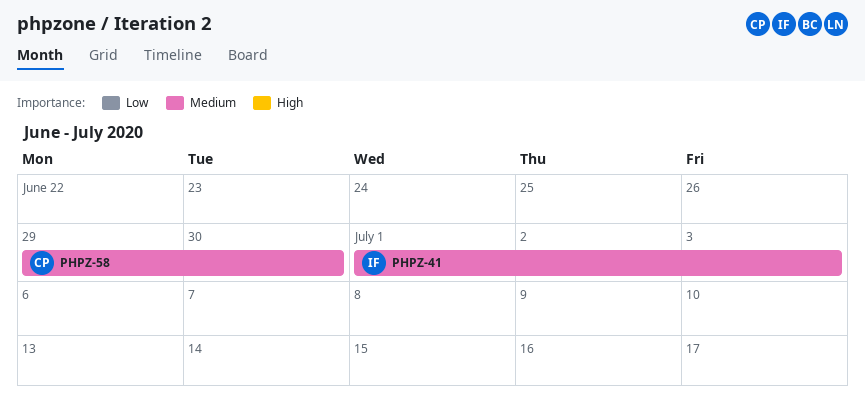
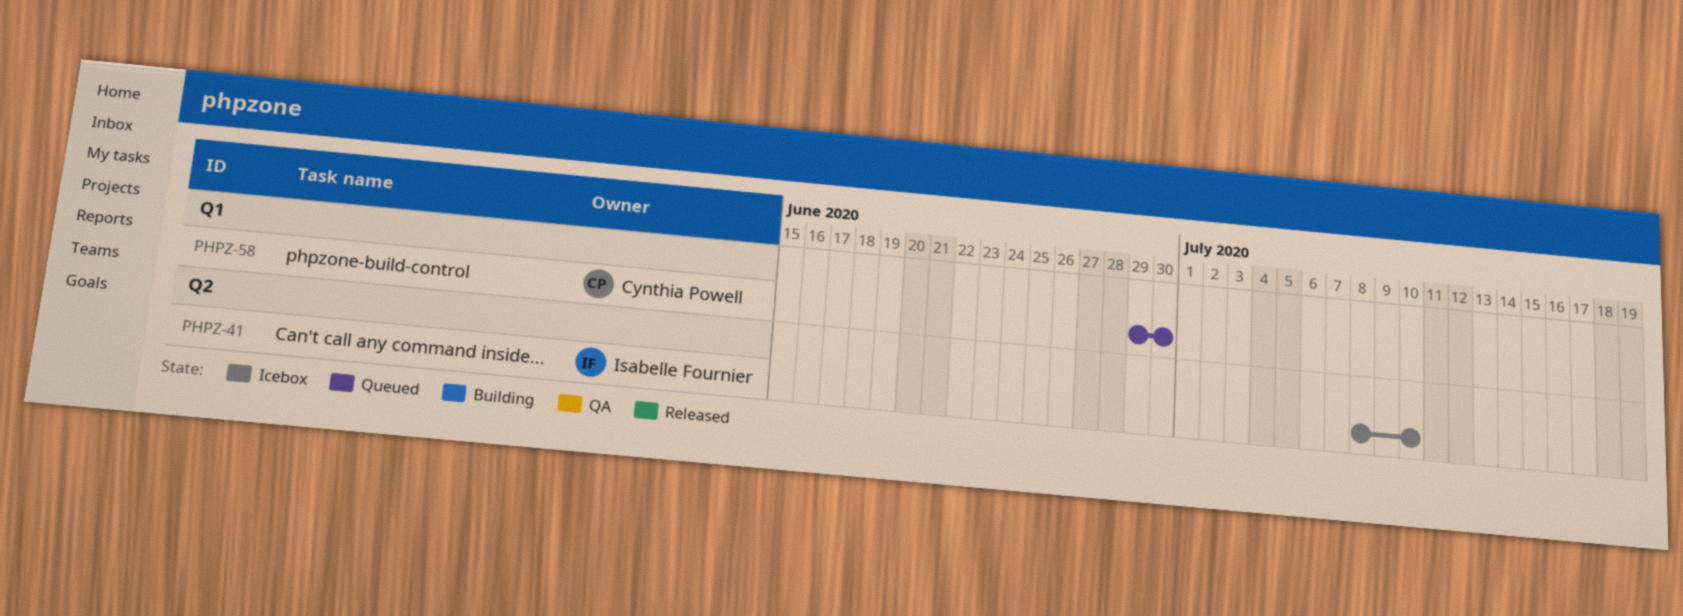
PHPZ-41, start: Jul 1 -> Jul 8
PHPZ-41, due: Jul 3 -> Jul 10

